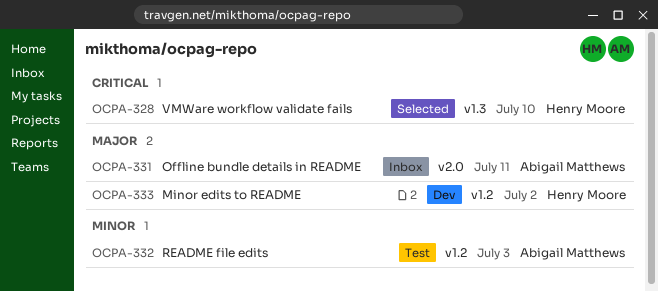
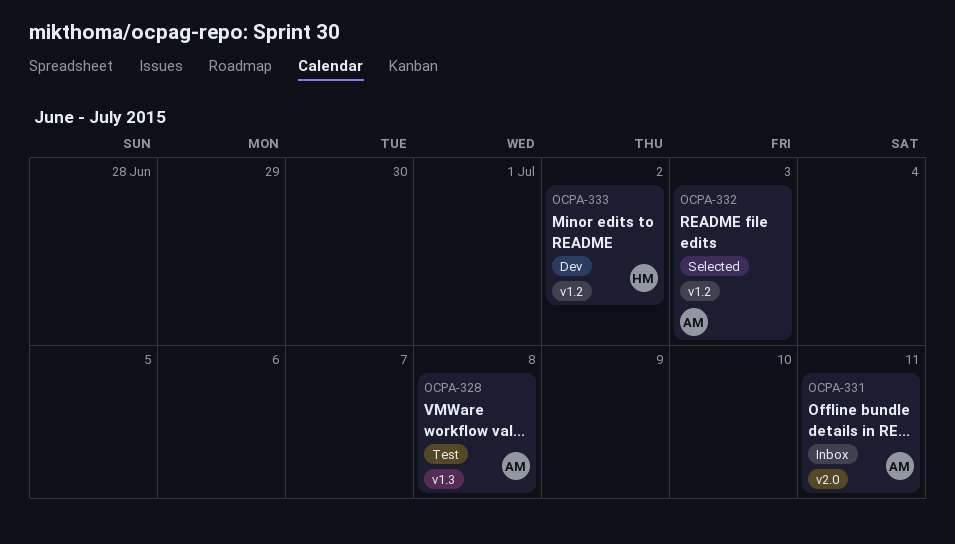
OCPA-328, status: Selected -> Test
OCPA-328, owner: Henry Moore -> Abigail Matthews
OCPA-328, due: Jul 10 -> Jul 8
OCPA-332, status: Test -> Selected

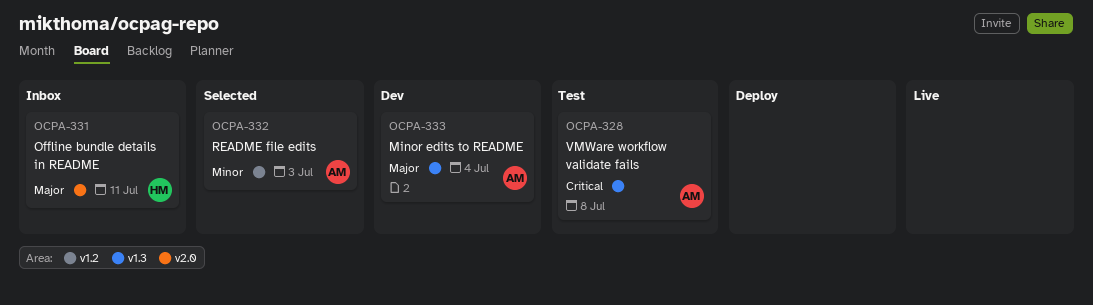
OCPA-331, owner: AM -> HM
OCPA-333, owner: HM -> AM
OCPA-333, label: v1.2 -> v1.3
OCPA-333, due: Jul 2 -> Jul 4

